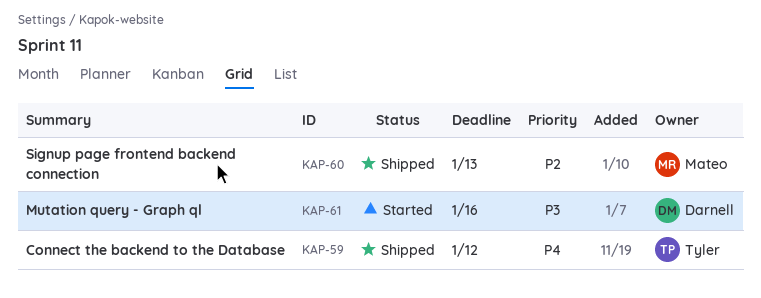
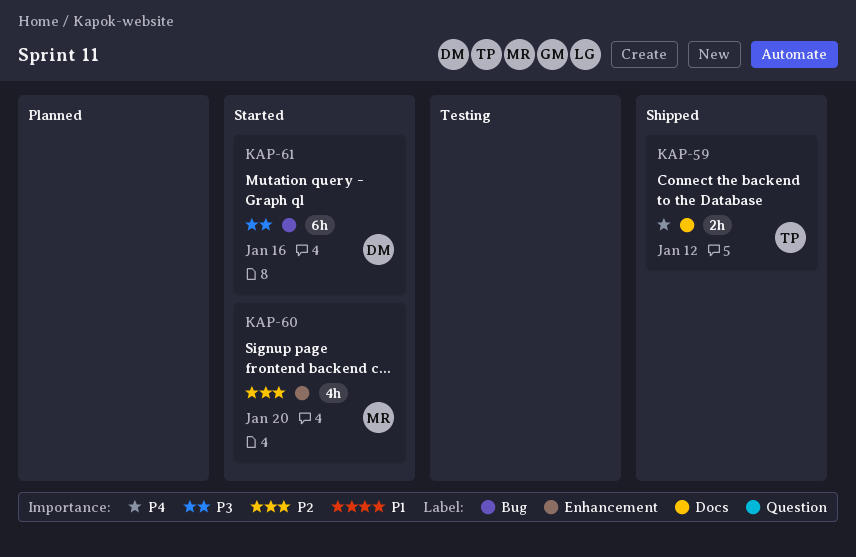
KAP-60, status: Shipped -> Started
KAP-60, due: Jan 13 -> Jan 20

